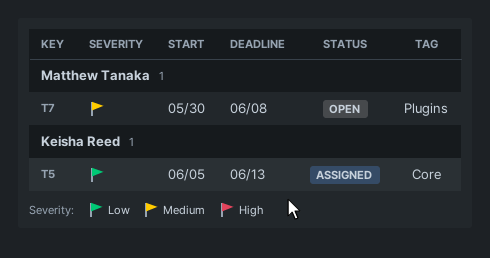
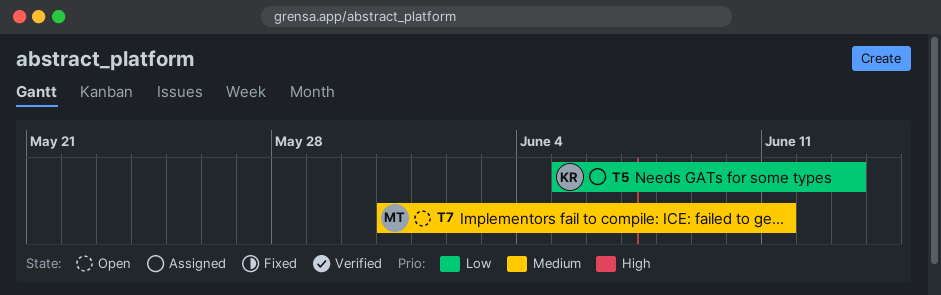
T7, start: May 30 -> May 31
T7, due: Jun 8 -> Jun 11

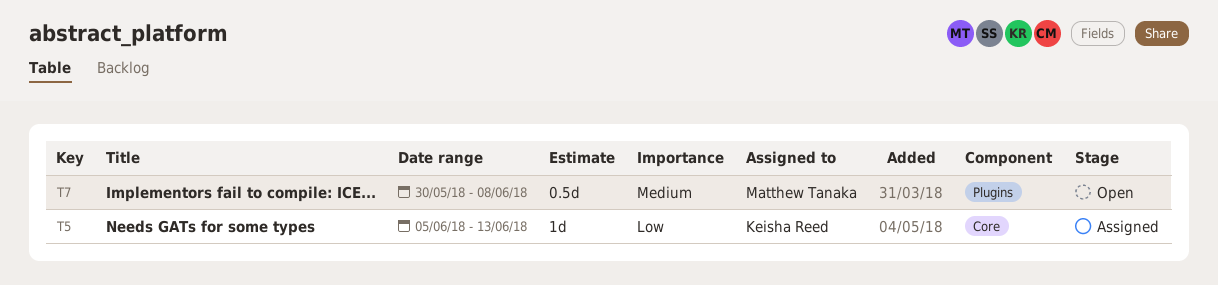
T7, start: May 31 -> May 30
T7, due: Jun 11 -> Jun 8

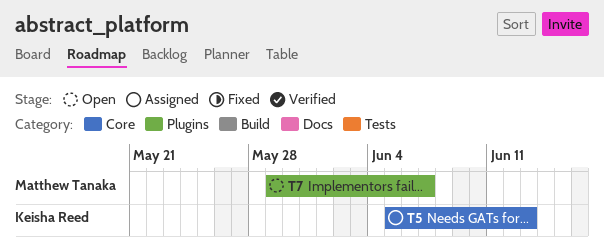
T7, start: May 30 -> May 29
T7, due: Jun 8 -> Jun 7

